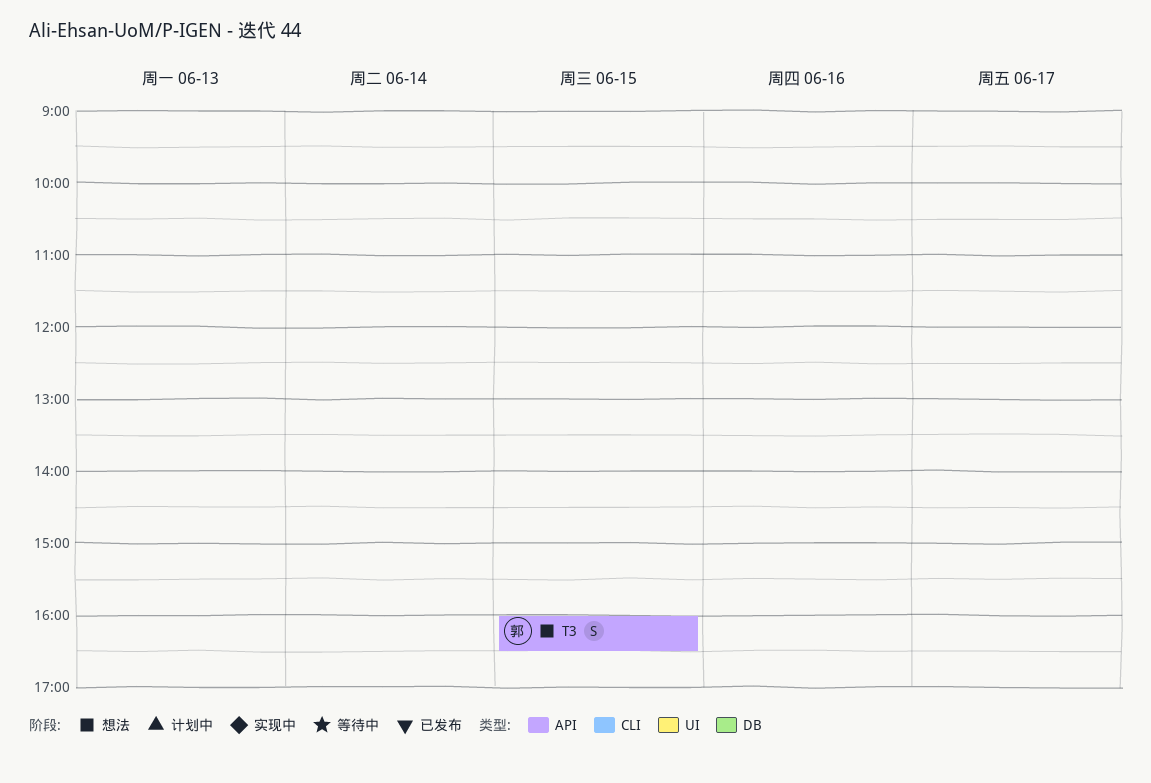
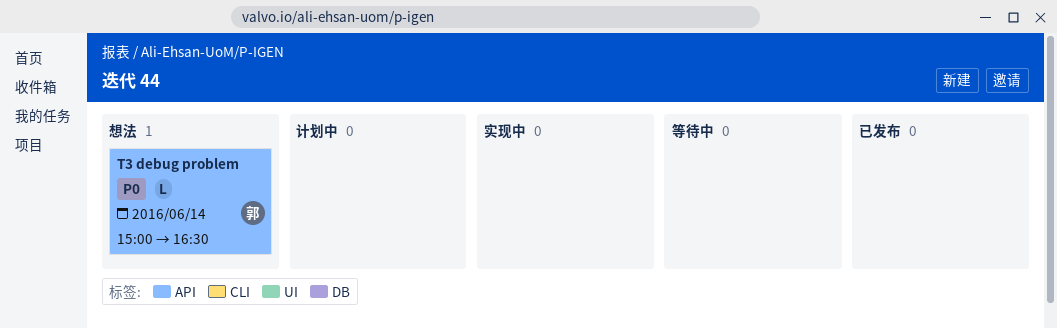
T3, estimate: S -> L
T3, day: Jun 15 -> Jun 14
T3, begins: 16:00 -> 15:00

